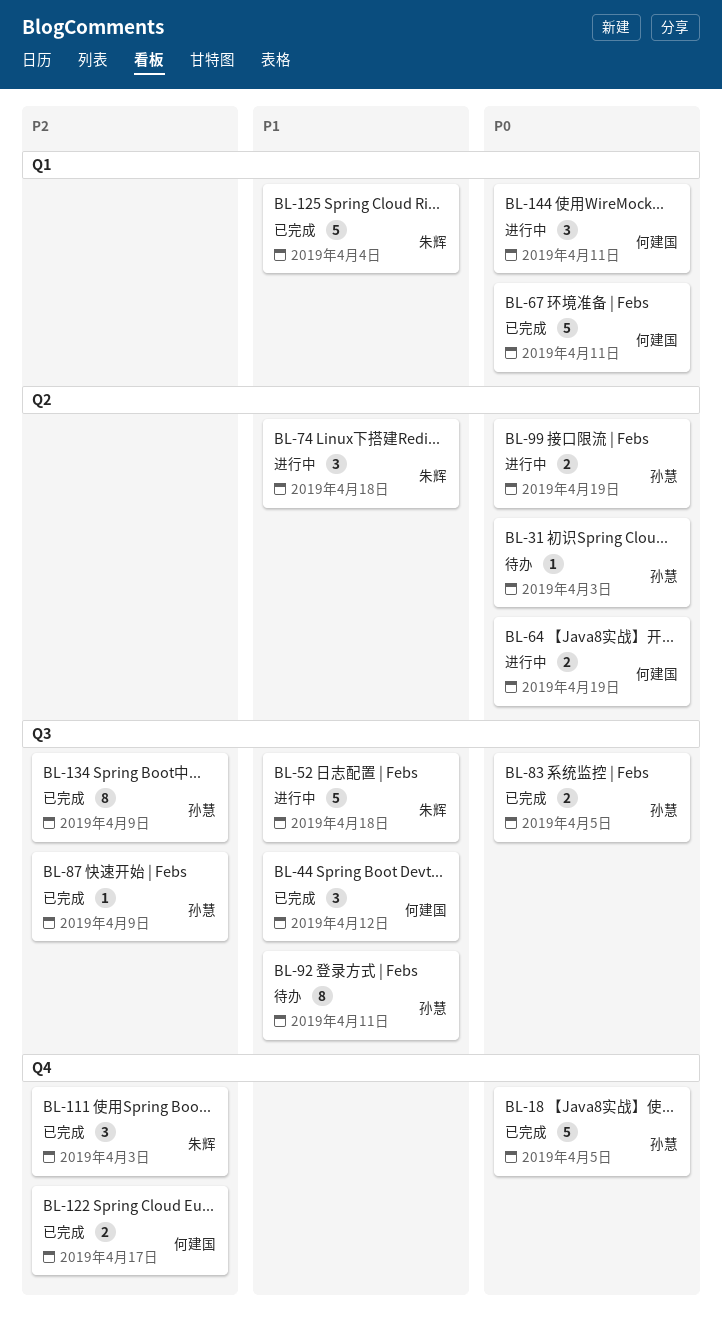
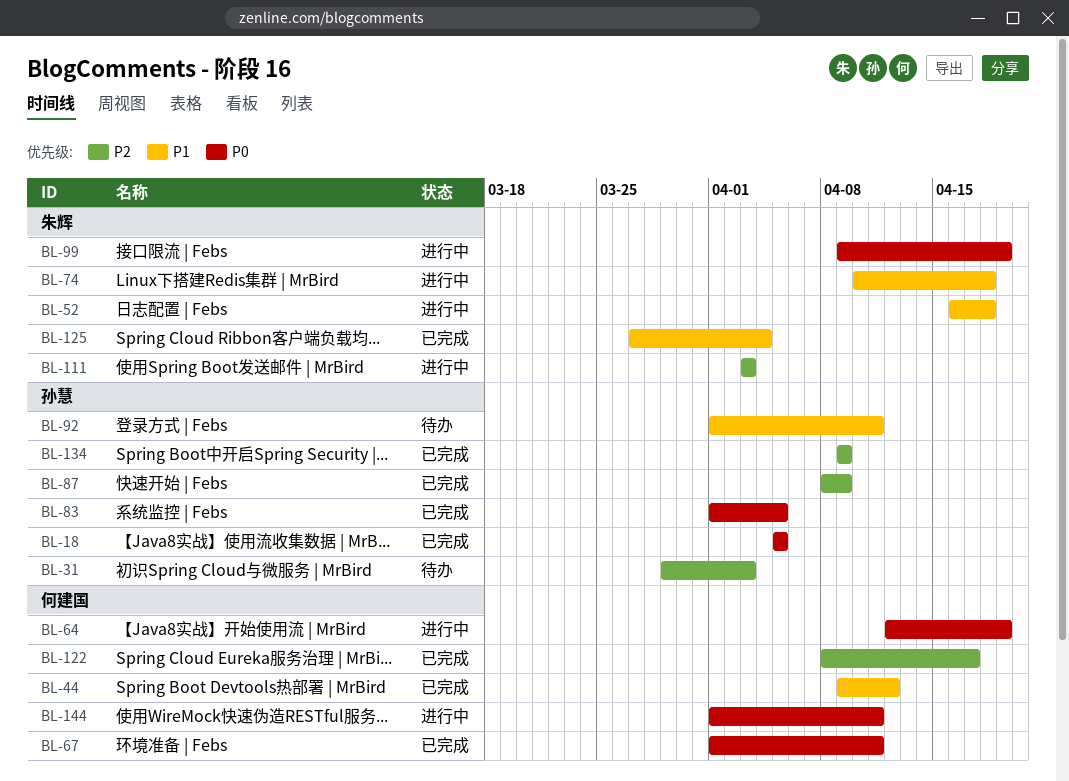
BL-31, priority: P0 -> P2
BL-99, owner: 孙慧 -> 朱辉
BL-111, status: 已完成 -> 进行中

